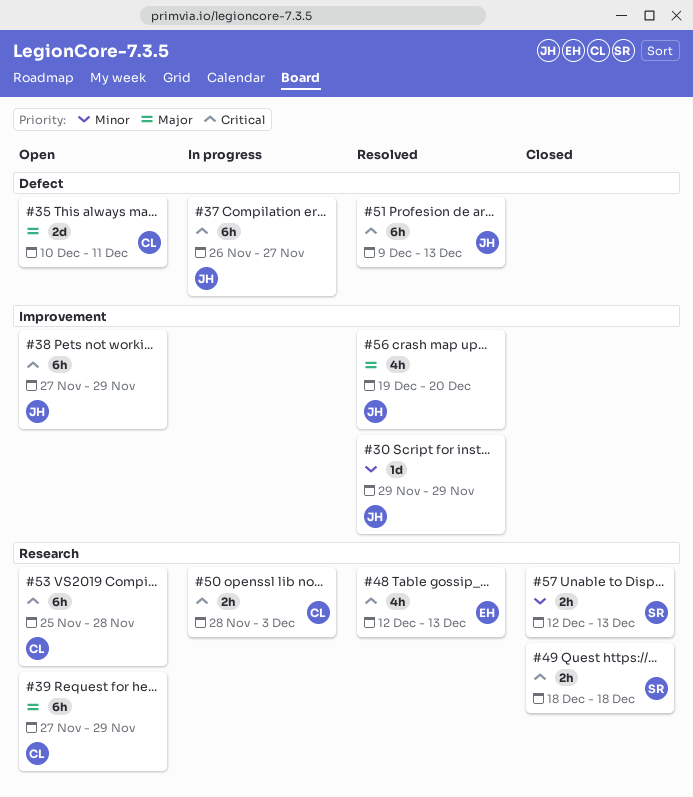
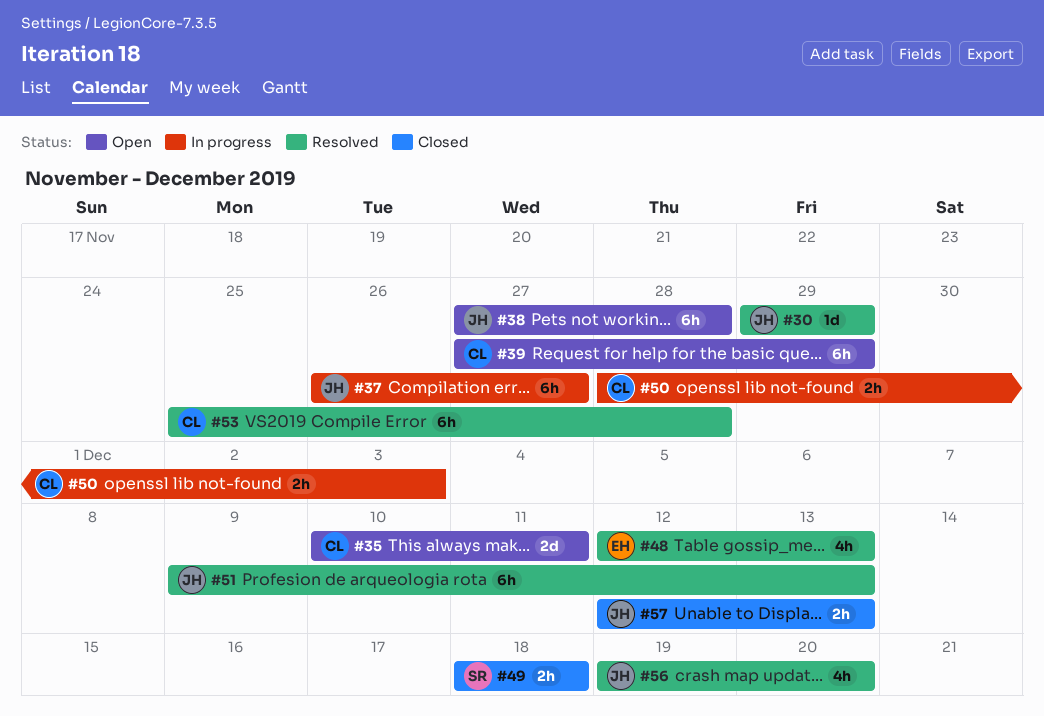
#38, due: Nov 29 -> Nov 28
#53, status: Open -> Resolved
#57, owner: SR -> JH

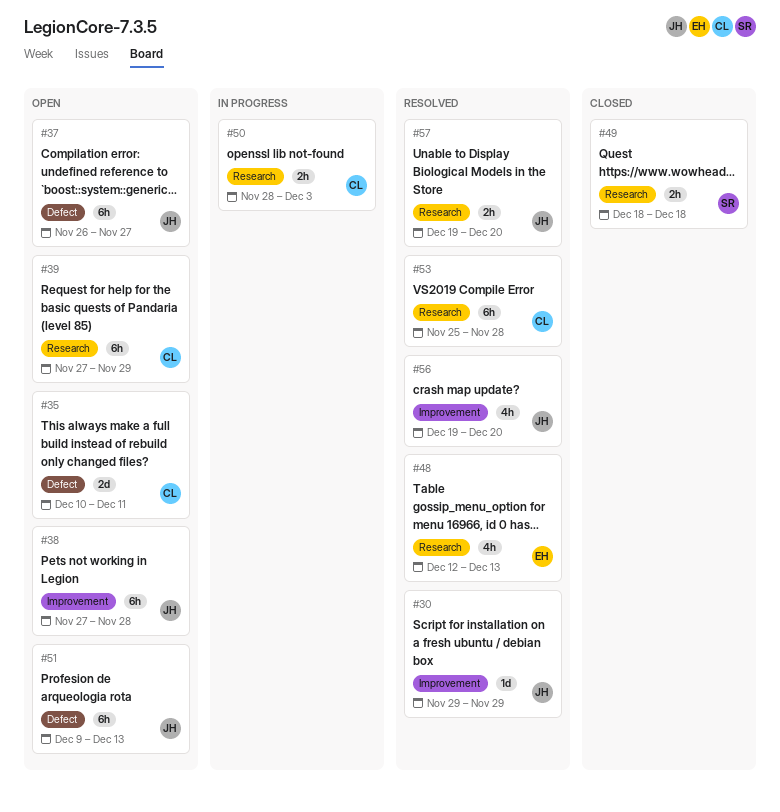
#37, status: In progress -> Open
#51, status: Resolved -> Open
#57, status: Closed -> Resolved
#57, start: Dec 12 -> Dec 19
#57, due: Dec 13 -> Dec 20

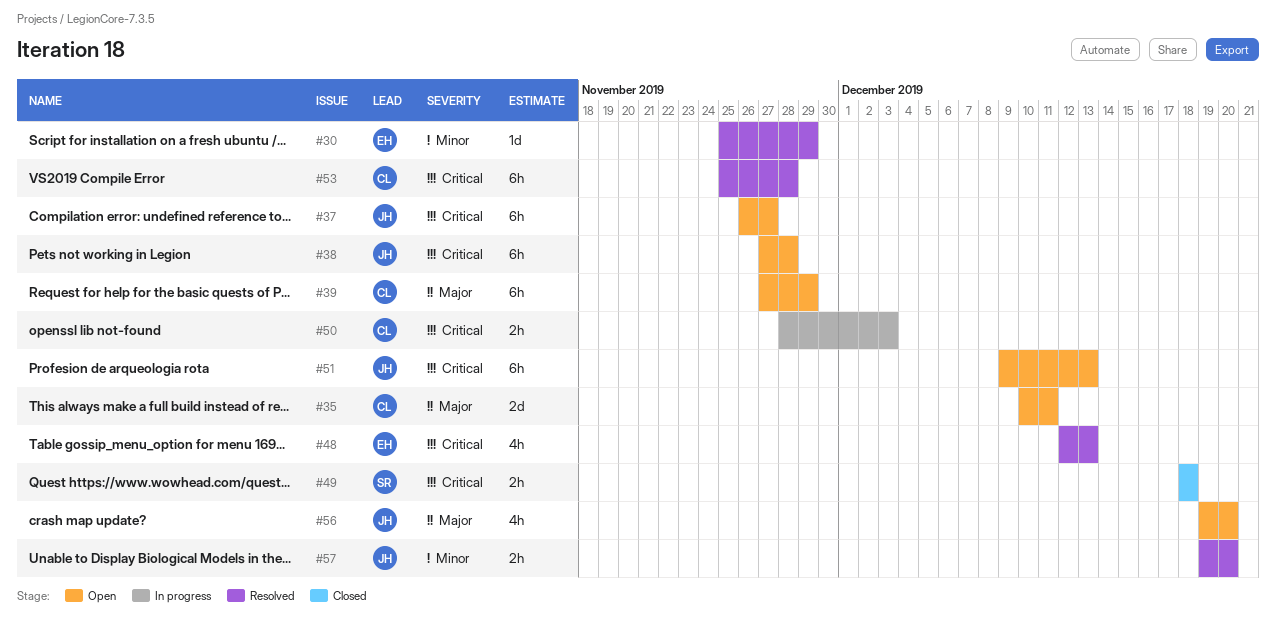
#30, owner: JH -> EH
#30, start: Nov 29 -> Nov 25
#56, status: Resolved -> Open

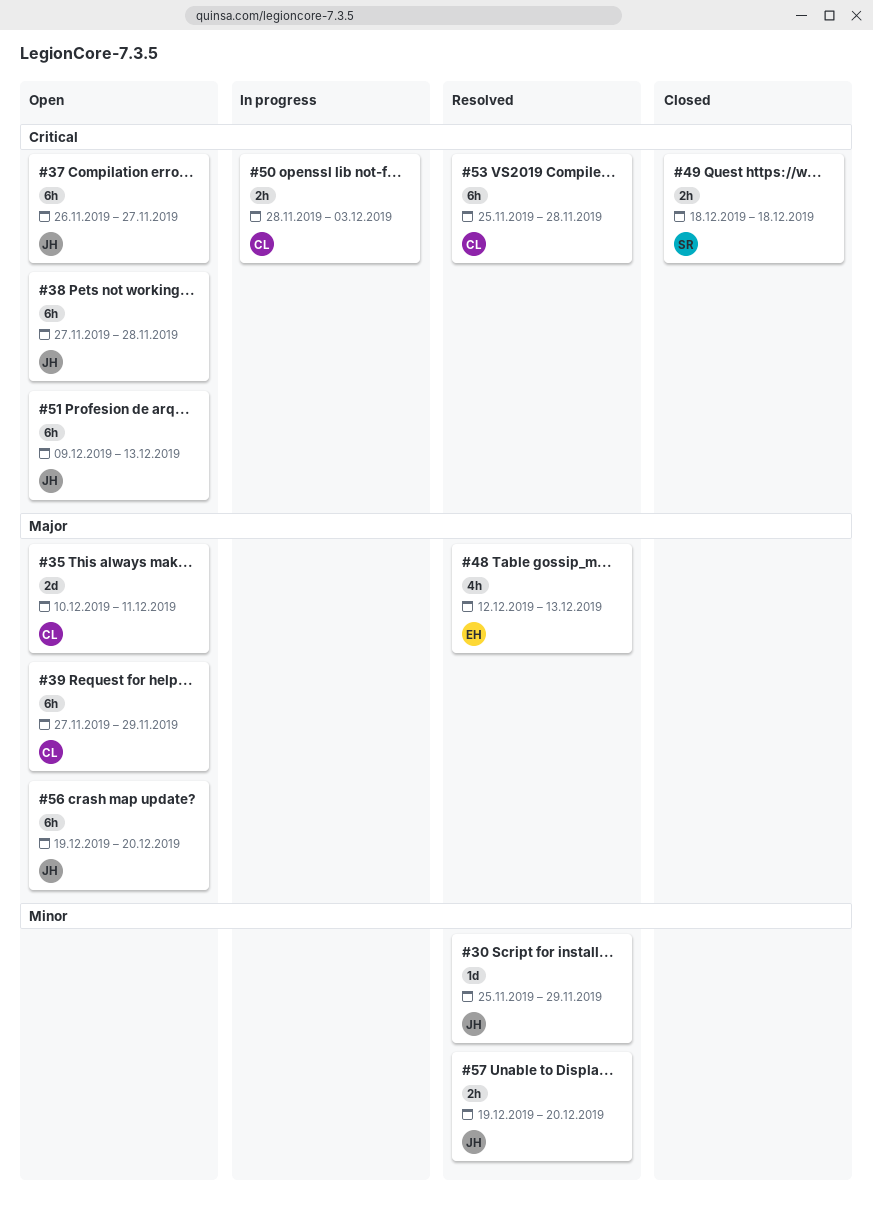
#30, owner: EH -> JH
#48, priority: Critical -> Major
#56, estimate: 4h -> 6h

